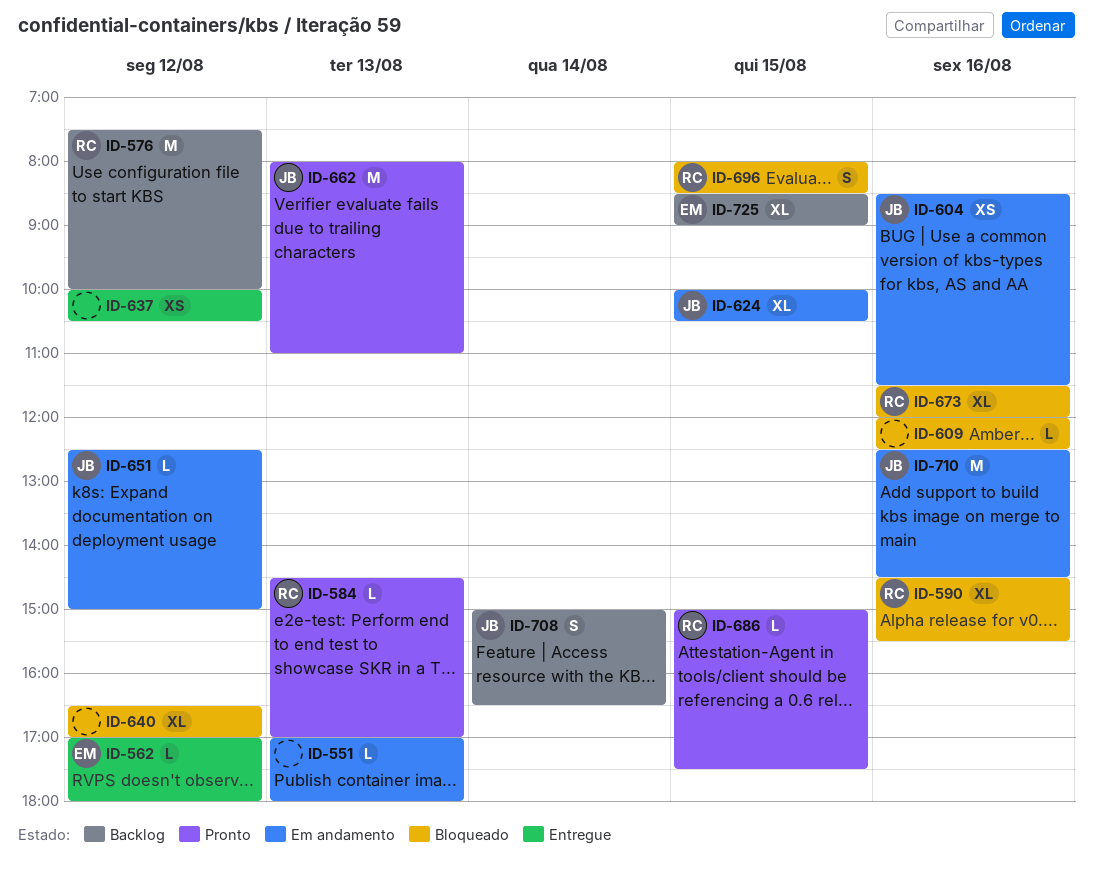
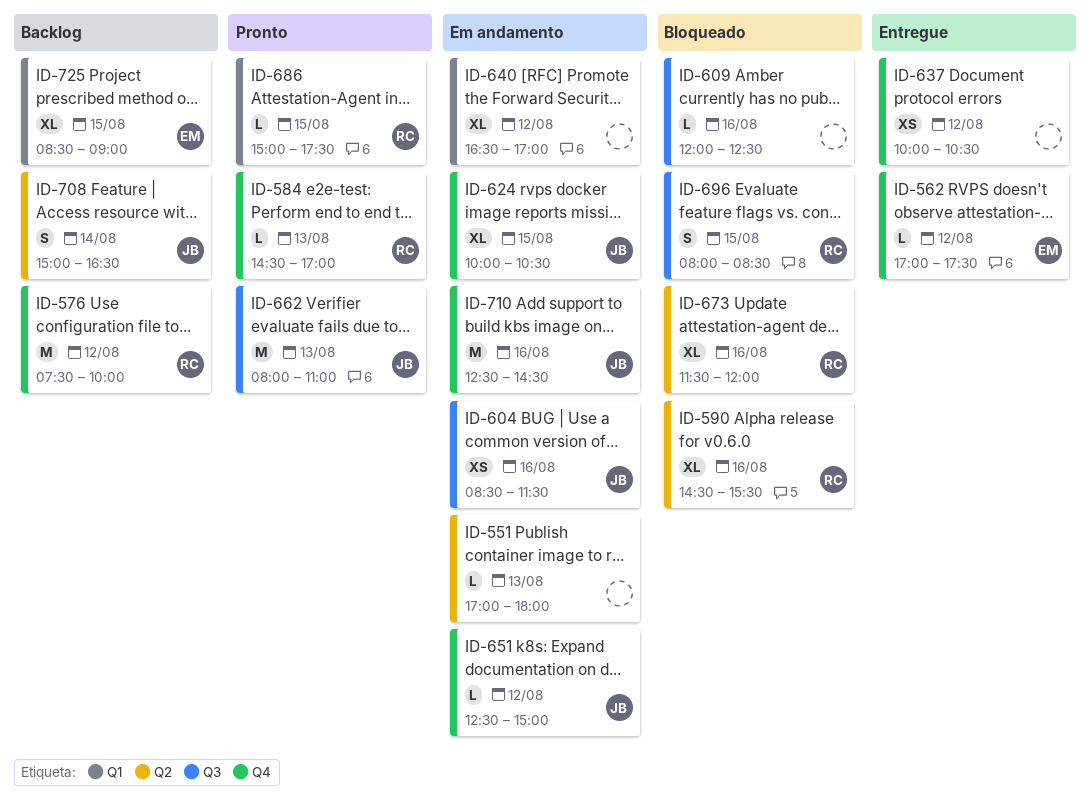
ID-562, ends: 18:00 -> 17:30
ID-640, status: Bloqueado -> Em andamento

